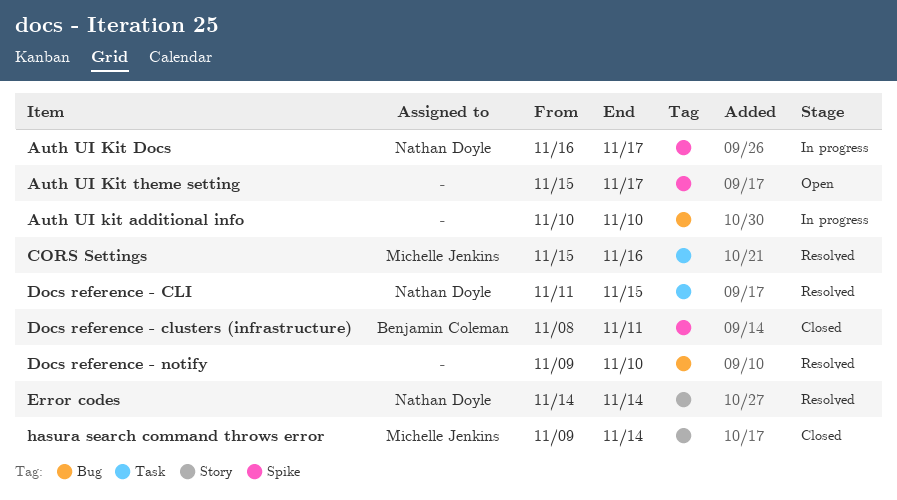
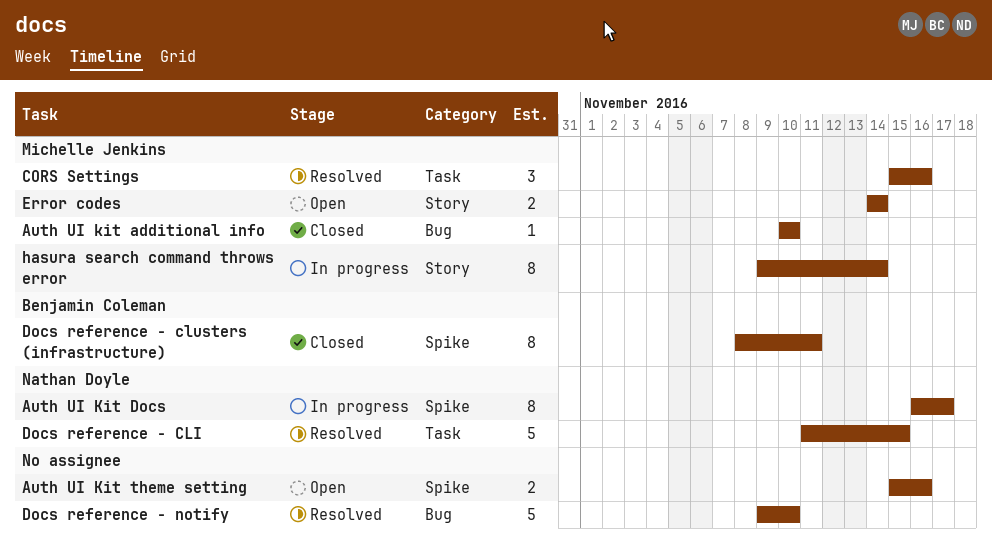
Auth UI kit additional info, status: In progress -> Closed
Auth UI kit additional info, owner: none -> Michelle Jenkins
Auth UI Kit theme setting, due: Nov 17 -> Nov 16
Error codes, status: Resolved -> Open
Error codes, owner: Nathan Doyle -> Michelle Jenkins
hasura search command throws error, status: Closed -> In progress

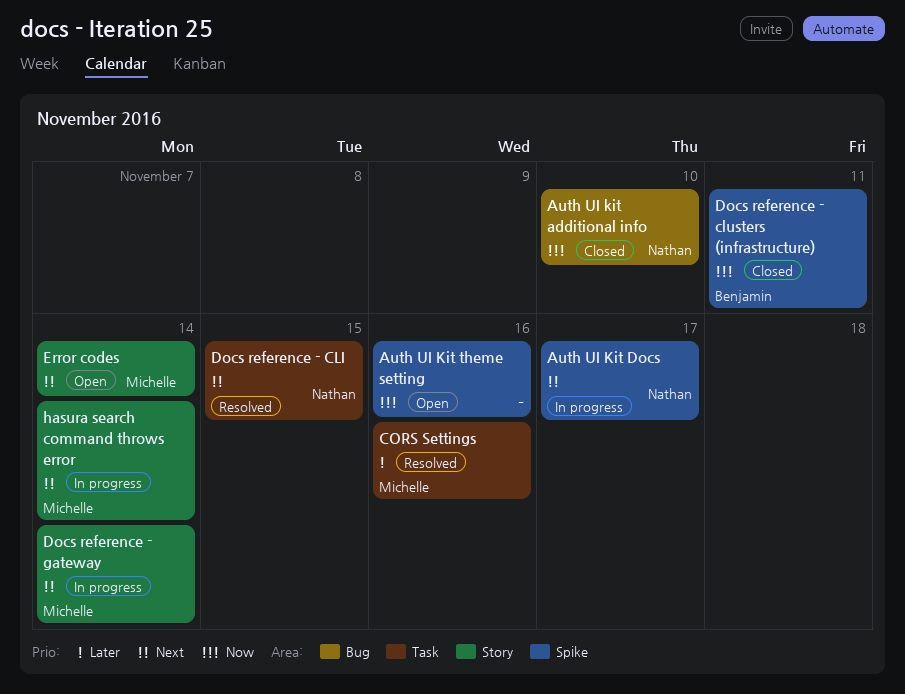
Auth UI kit additional info, owner: Michelle Jenkins -> Nathan Doyle
Docs reference - gateway: none -> present
Docs reference - notify: present -> none

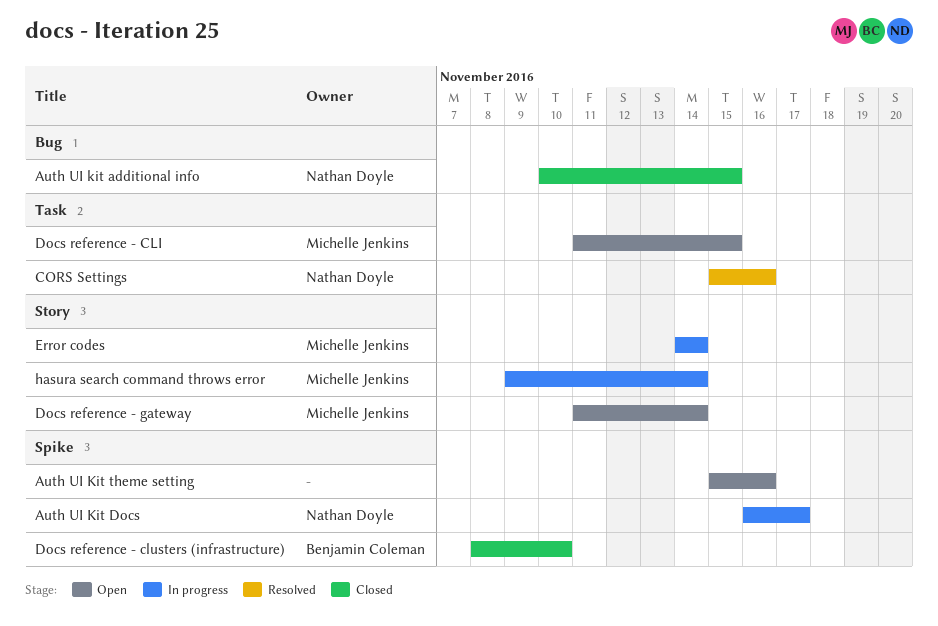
Auth UI kit additional info, due: Nov 10 -> Nov 15
CORS Settings, owner: Michelle Jenkins -> Nathan Doyle
Docs reference - CLI, status: Resolved -> Open
Docs reference - CLI, owner: Nathan Doyle -> Michelle Jenkins
Docs reference - clusters (infrastructure), due: Nov 11 -> Nov 10
Docs reference - gateway, status: In progress -> Open
Error codes, status: Open -> In progress

